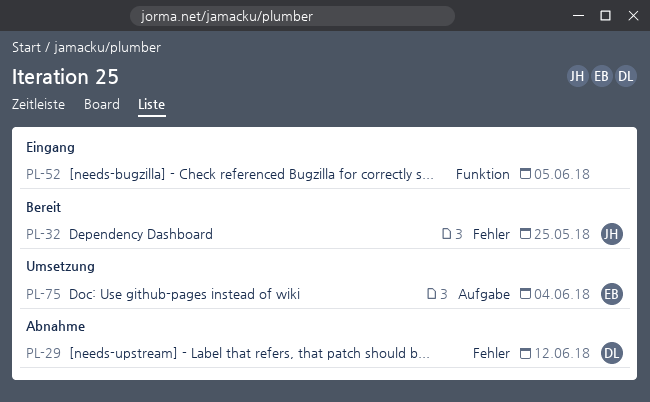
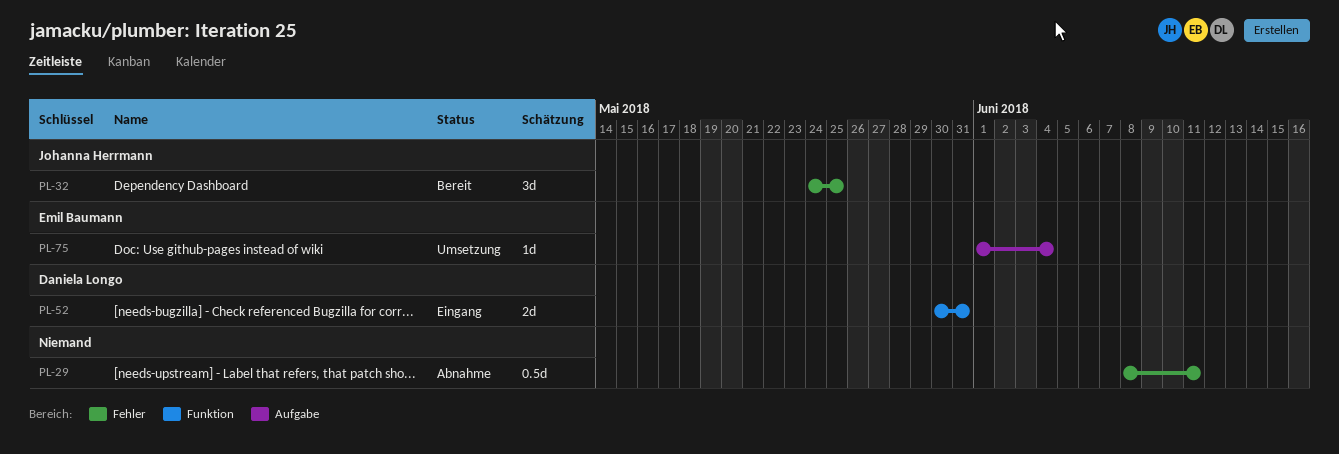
PL-29, owner: Daniela Longo -> none
PL-29, due: Jun 12 -> Jun 11
PL-52, owner: none -> Daniela Longo
PL-52, due: Jun 5 -> May 31

